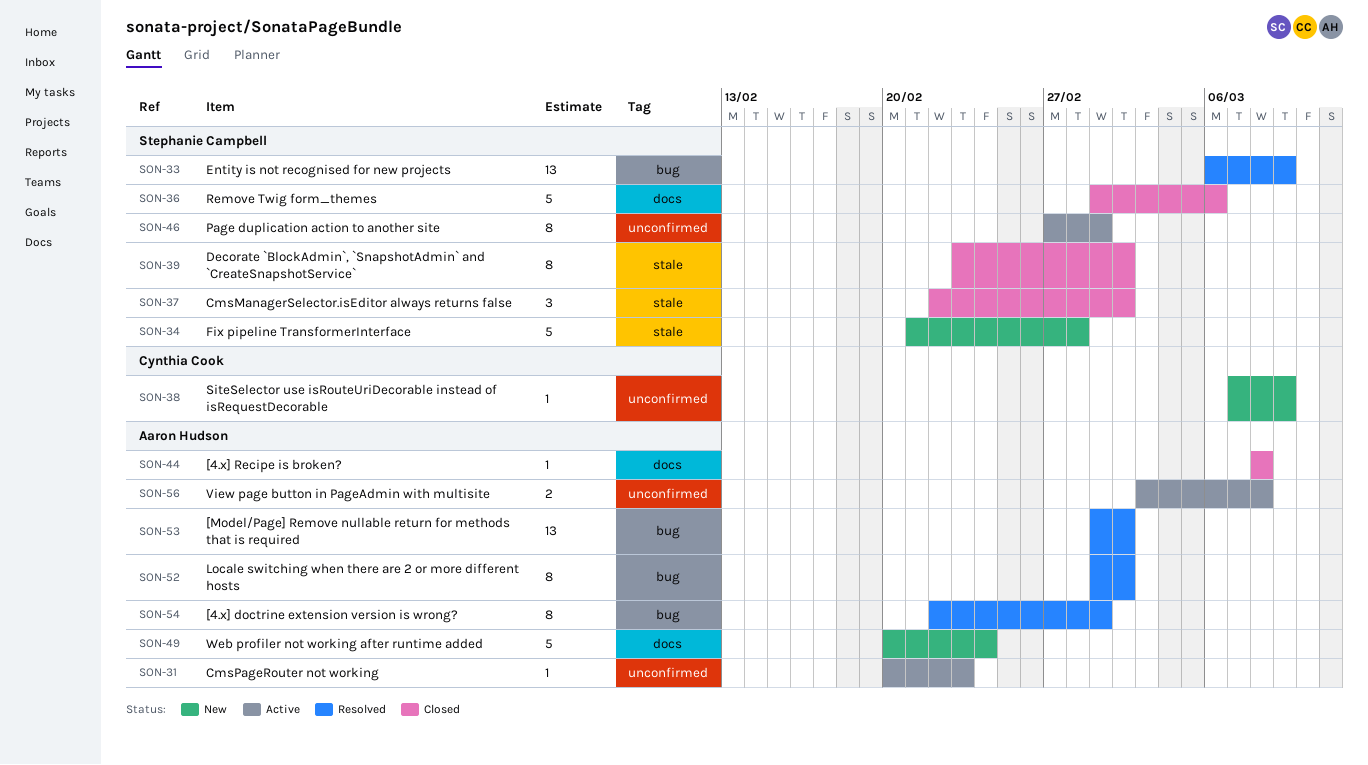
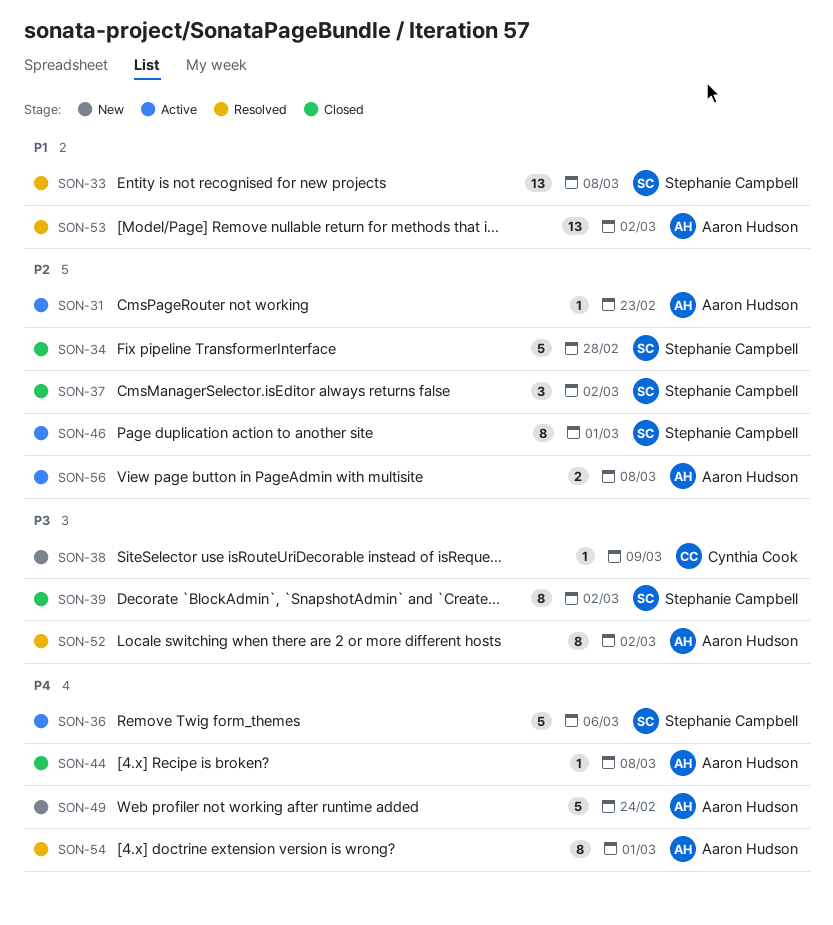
SON-33, due: Mar 9 -> Mar 8
SON-34, status: New -> Closed
SON-36, status: Closed -> Active

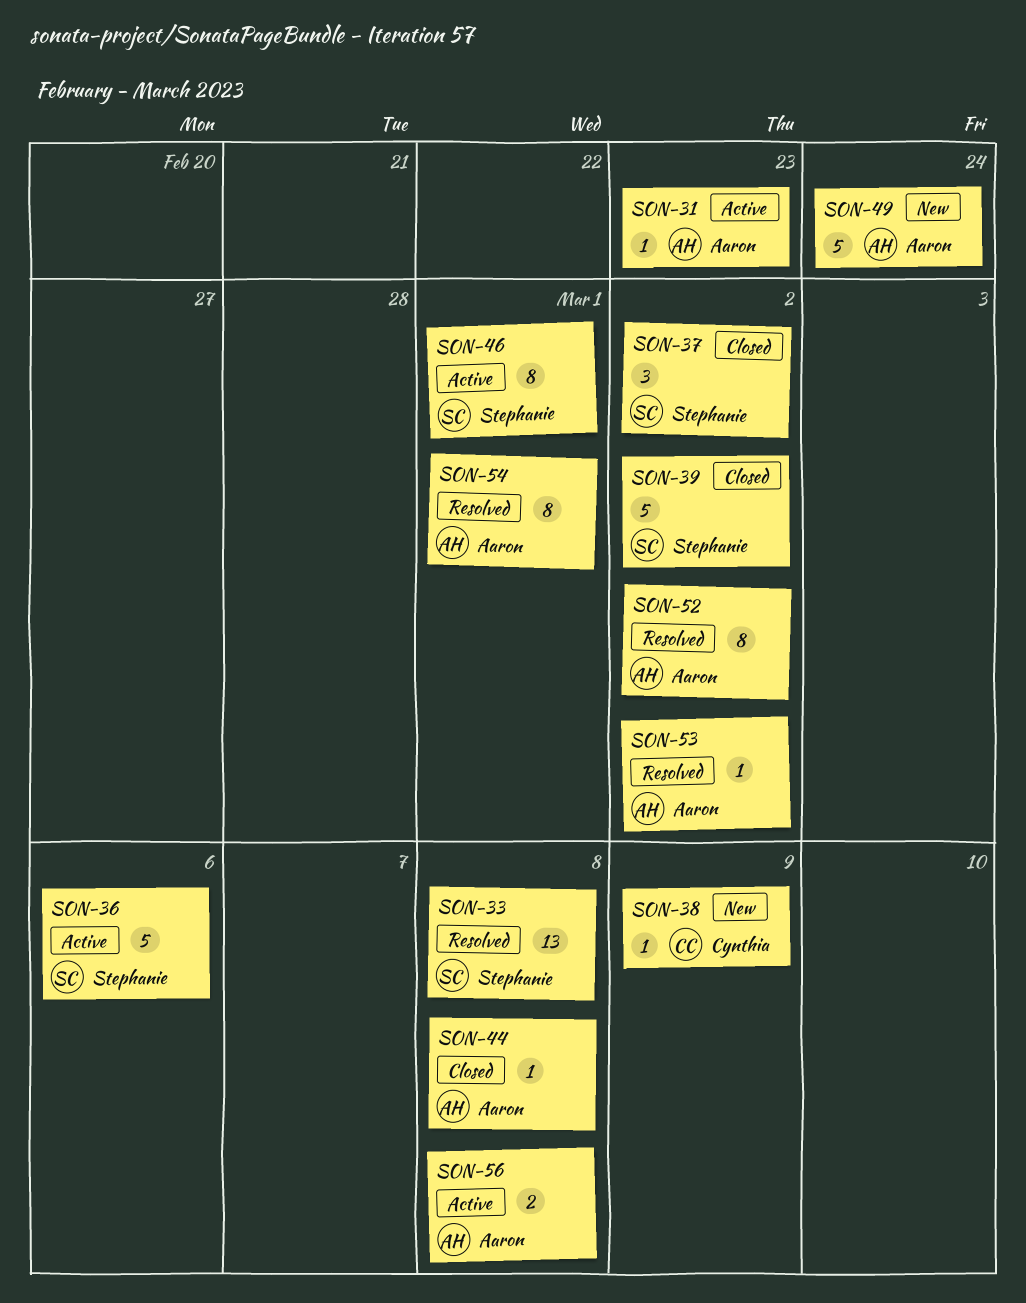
SON-34: present -> none
SON-39, estimate: 8 -> 5
SON-53, estimate: 13 -> 1

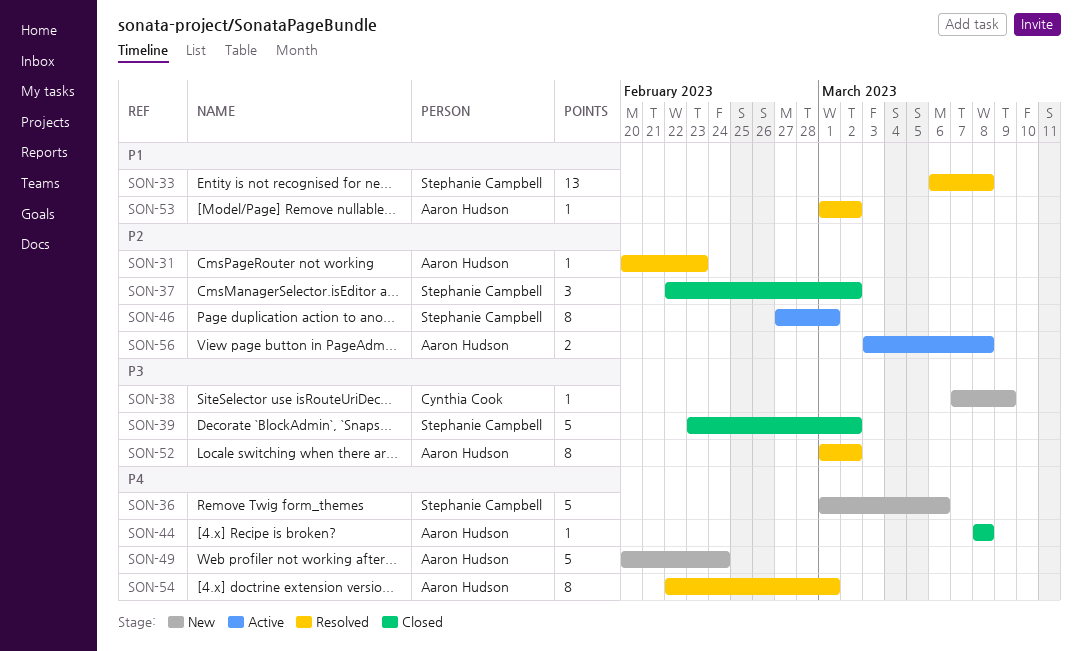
SON-31, status: Active -> Resolved
SON-36, status: Active -> New

